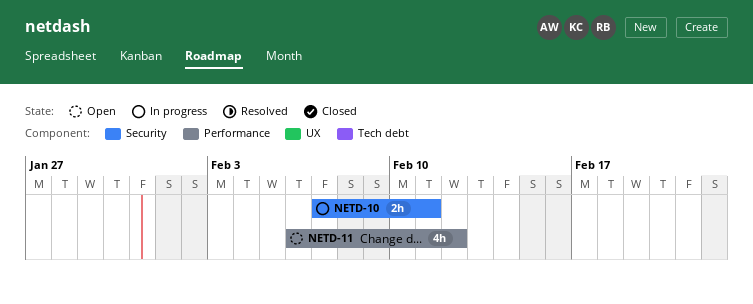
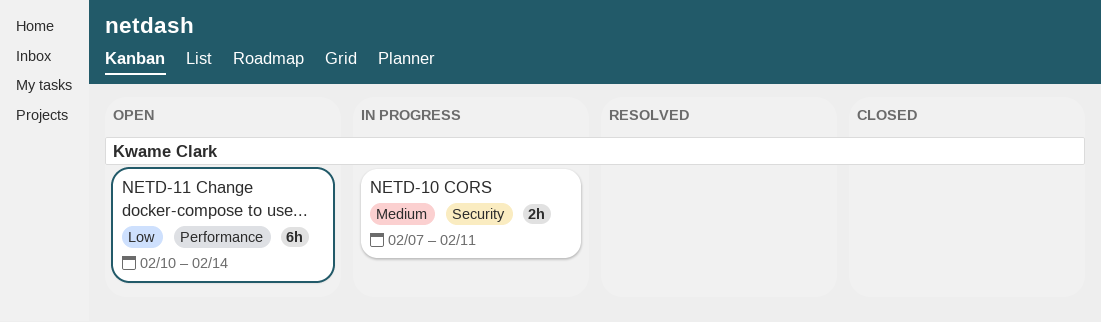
NETD-11, estimate: 4h -> 6h
NETD-11, start: Feb 6 -> Feb 10
NETD-11, due: Feb 12 -> Feb 14

